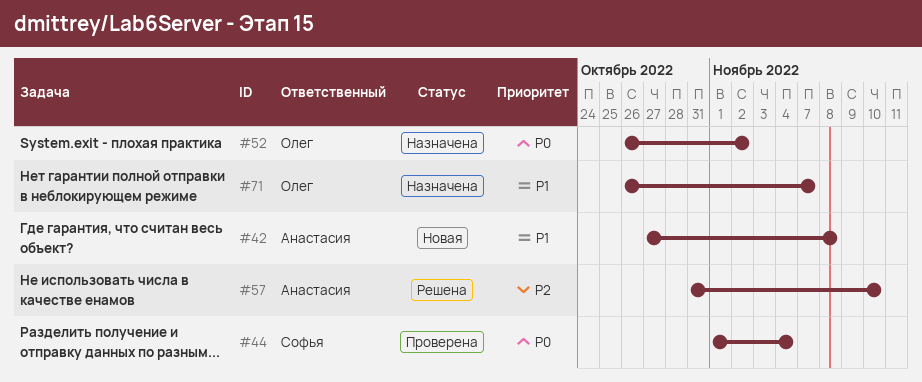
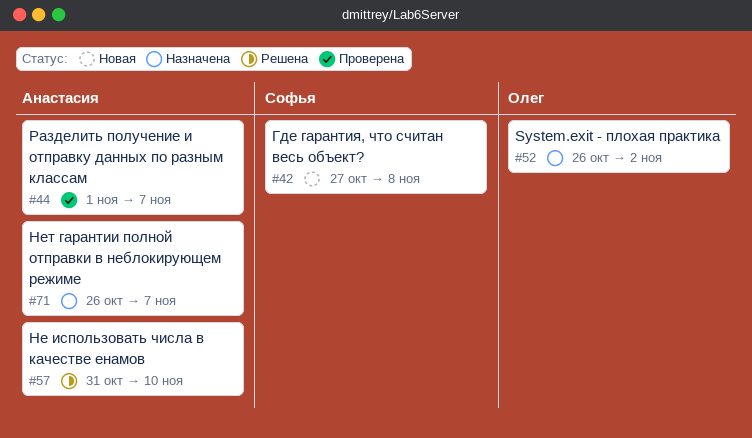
#42, owner: Анастасия -> Софья
#44, owner: Софья -> Анастасия
#44, due: Nov 4 -> Nov 7
#71, owner: Олег -> Анастасия

